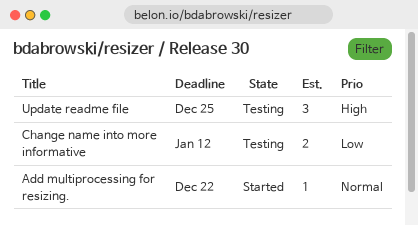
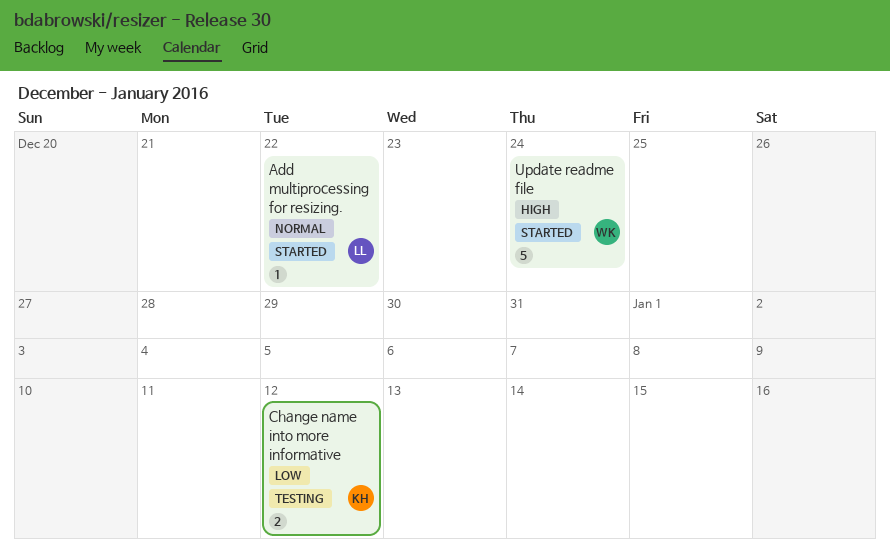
Update readme file, status: Testing -> Started
Update readme file, estimate: 3 -> 5
Update readme file, due: Dec 25 -> Dec 24

